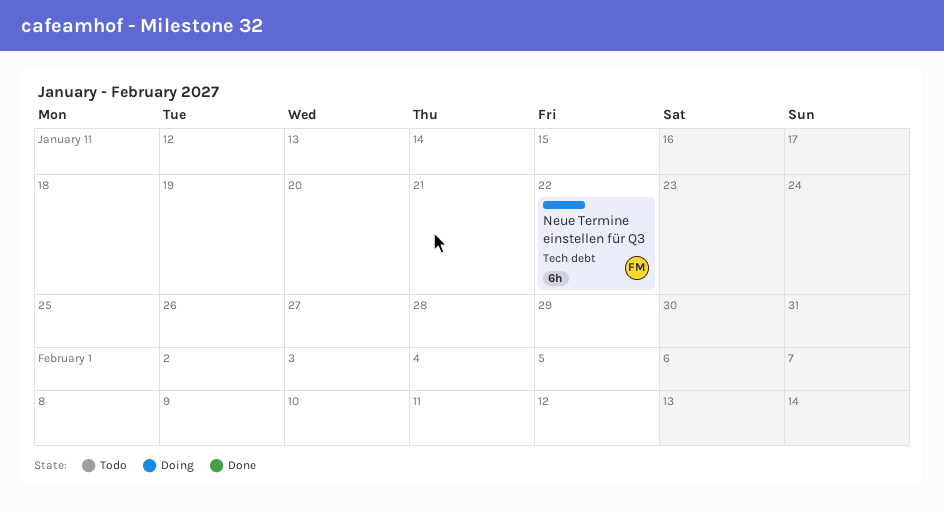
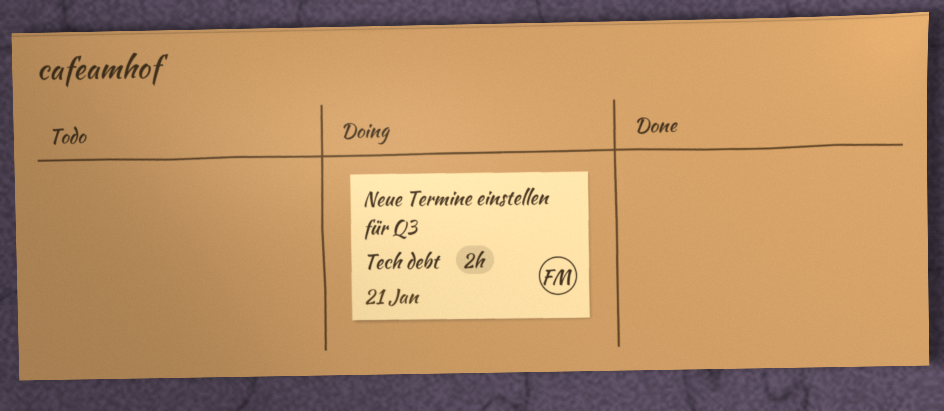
Neue Termine einstellen für Q3, estimate: 6h -> 2h
Neue Termine einstellen für Q3, due: Jan 22 -> Jan 21

